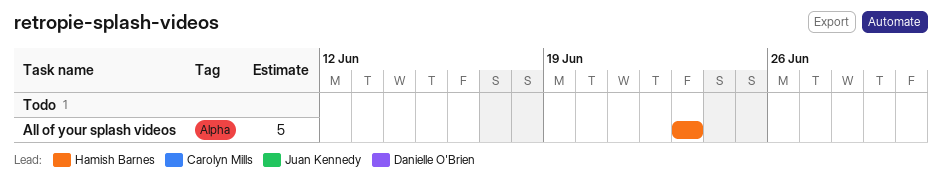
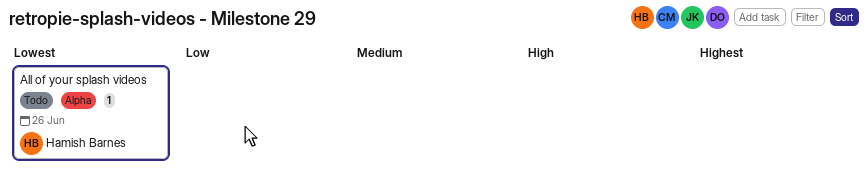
All of your splash videos, estimate: 5 -> 1
All of your splash videos, due: Jun 23 -> Jun 26

